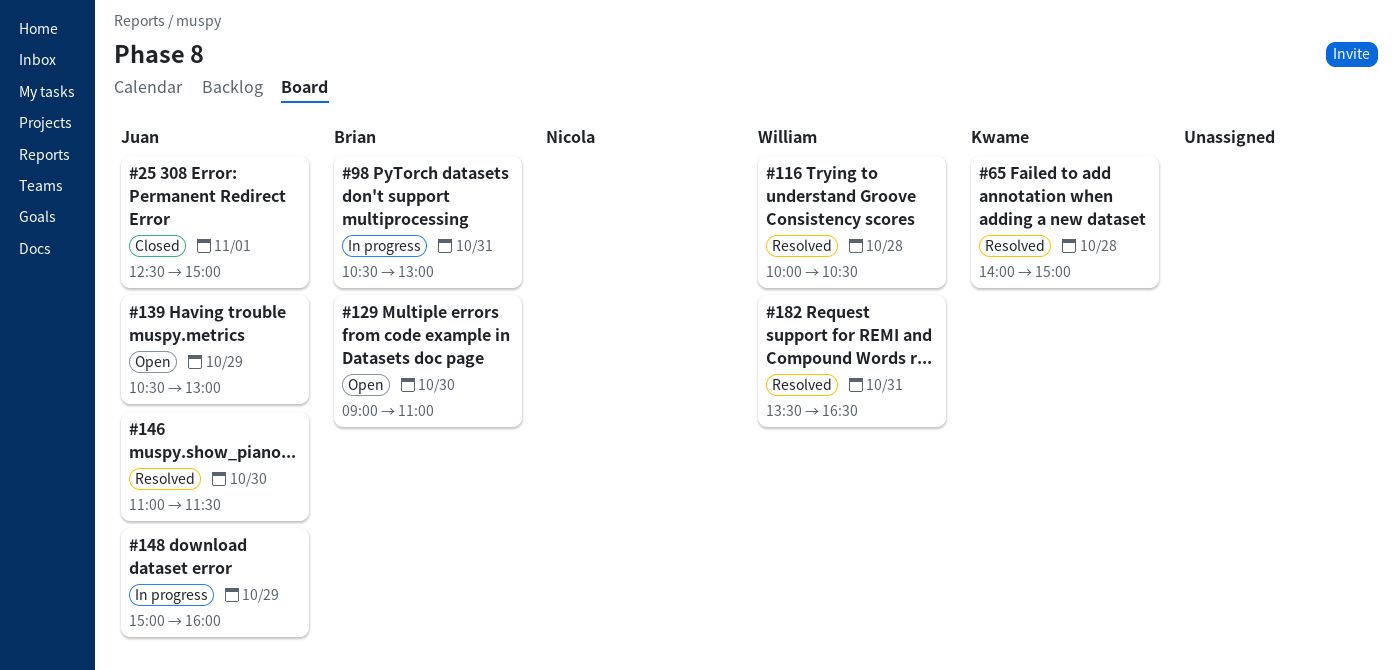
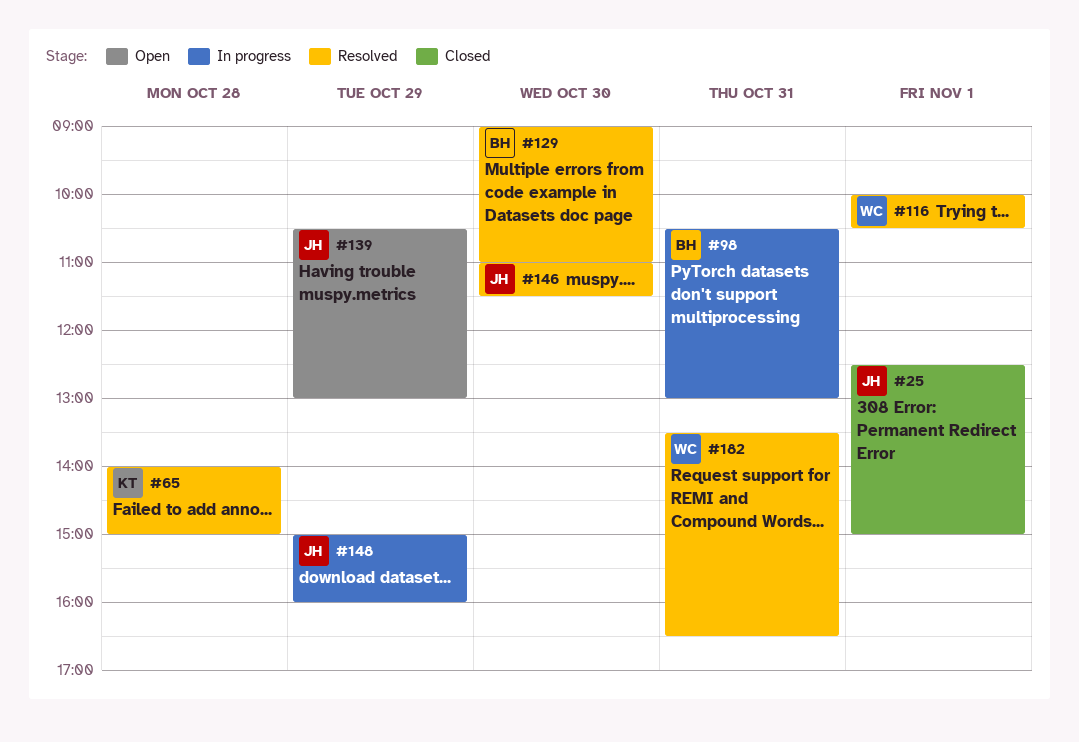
#116, day: Oct 28 -> Nov 1
#129, status: Open -> Resolved

